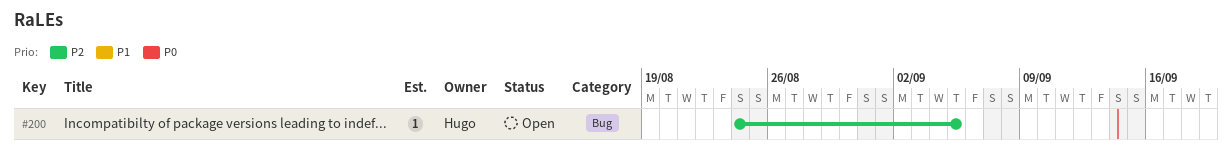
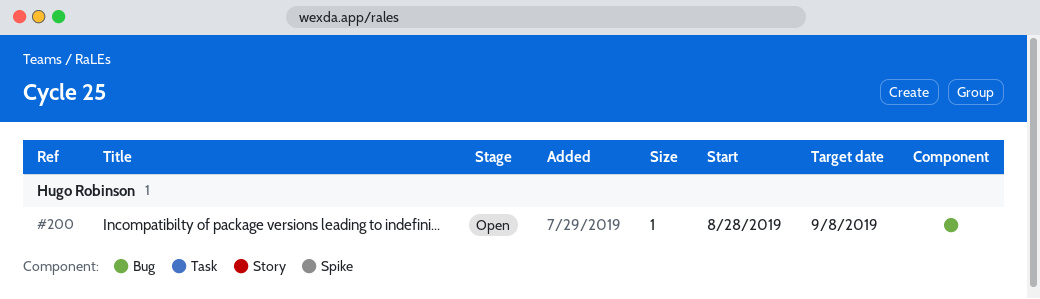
#200, start: Aug 24 -> Aug 28
#200, due: Sep 5 -> Sep 8

